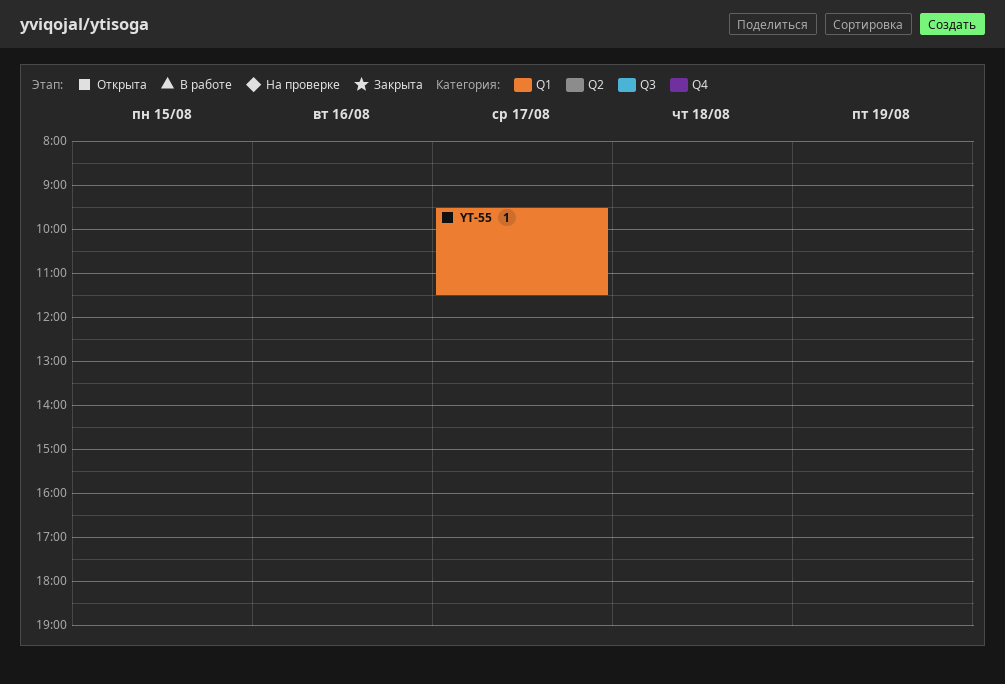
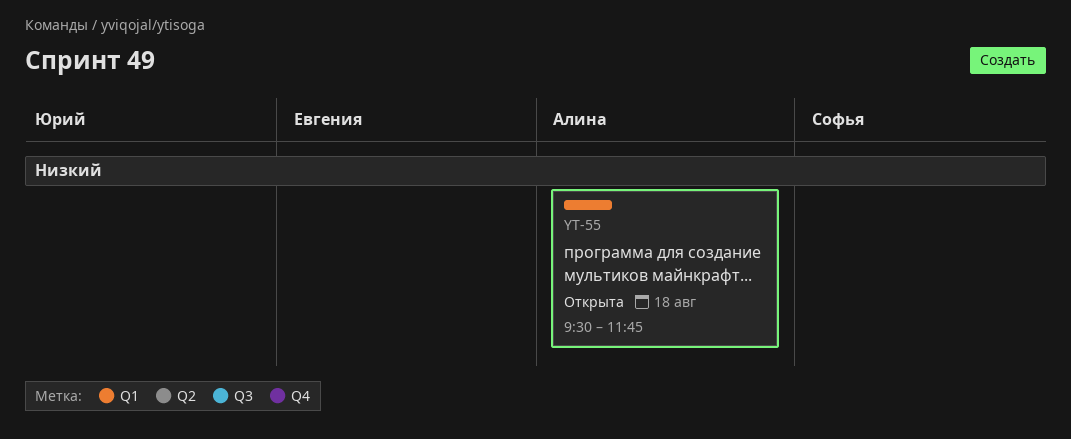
YT-55, day: Aug 17 -> Aug 18
YT-55, ends: 11:30 -> 11:45

